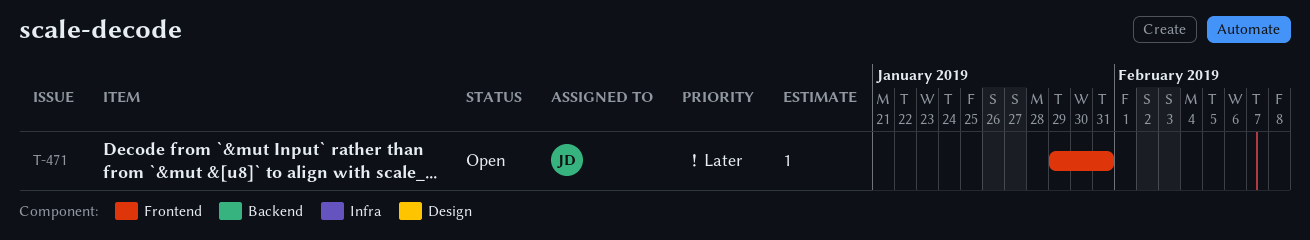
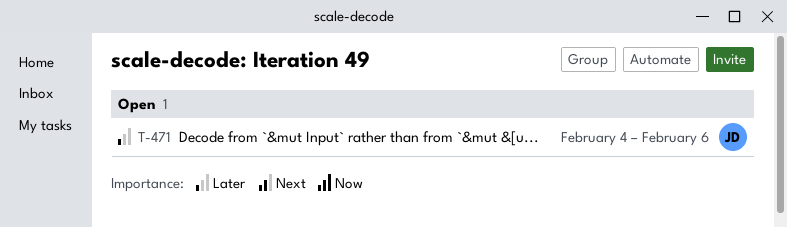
T-471, start: Jan 29 -> Feb 4
T-471, due: Jan 31 -> Feb 6

